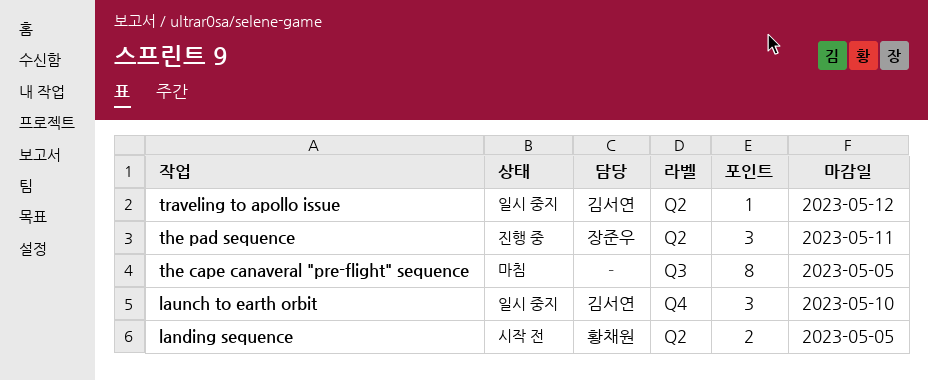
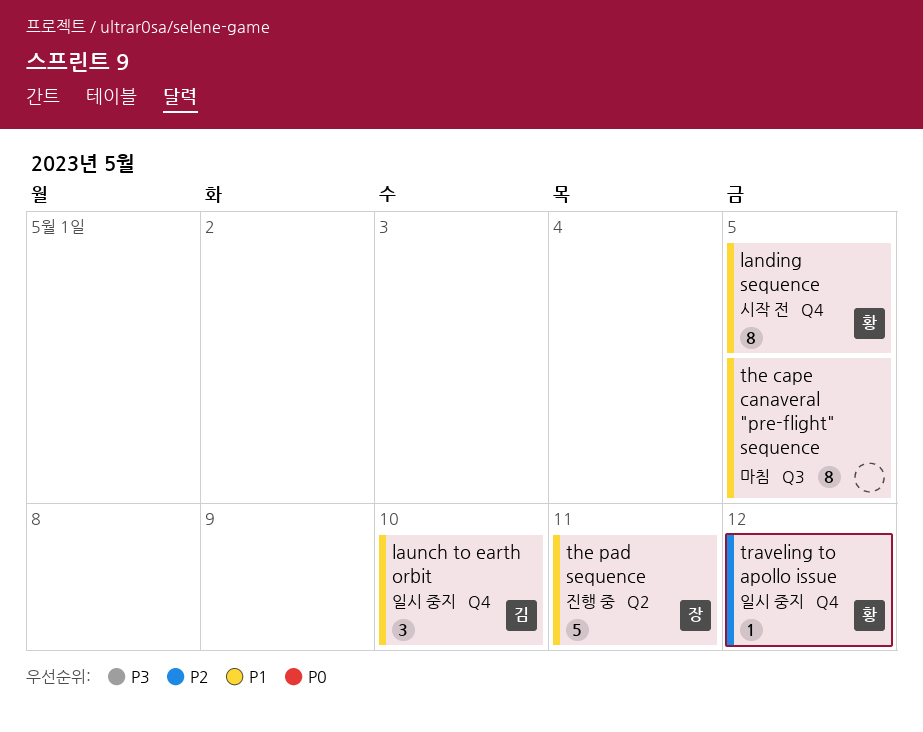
landing sequence, label: Q2 -> Q4
landing sequence, estimate: 2 -> 8
the pad sequence, estimate: 3 -> 5
traveling to apollo issue, owner: 김서연 -> 황채원
traveling to apollo issue, label: Q2 -> Q4

